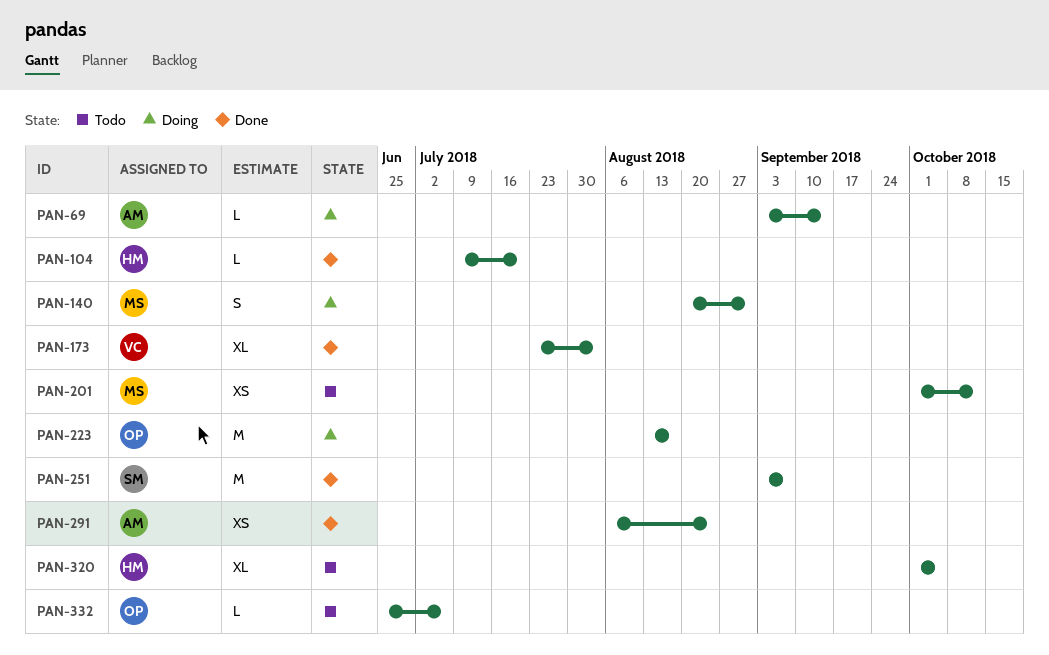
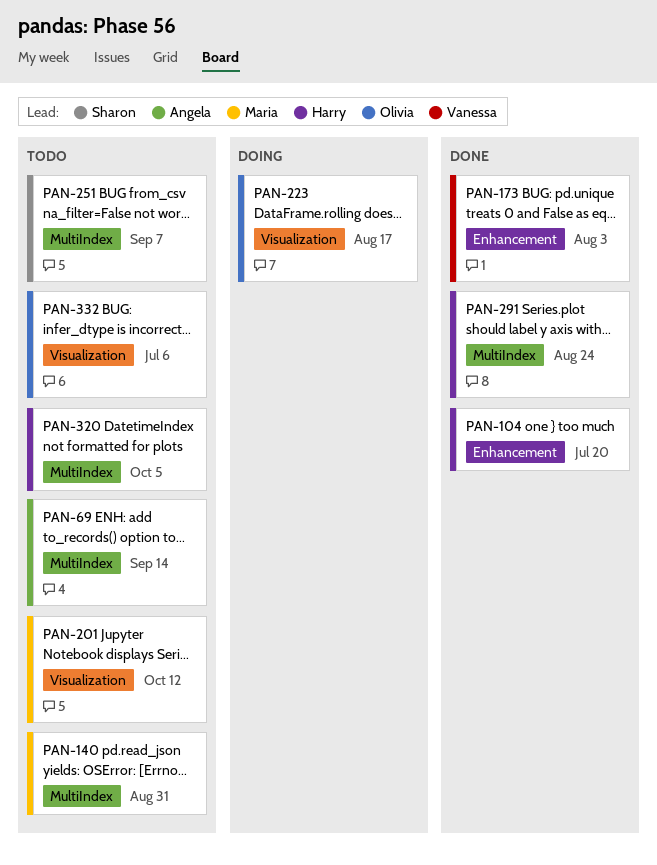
PAN-69, status: Doing -> Todo
PAN-140, status: Doing -> Todo
PAN-251, status: Done -> Todo
PAN-291, owner: Angela -> Harry

